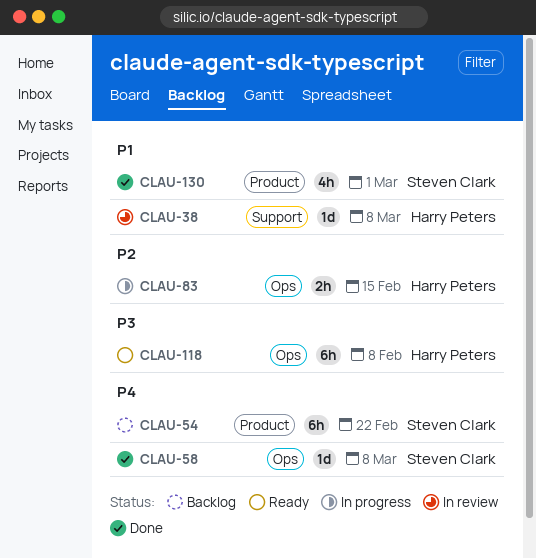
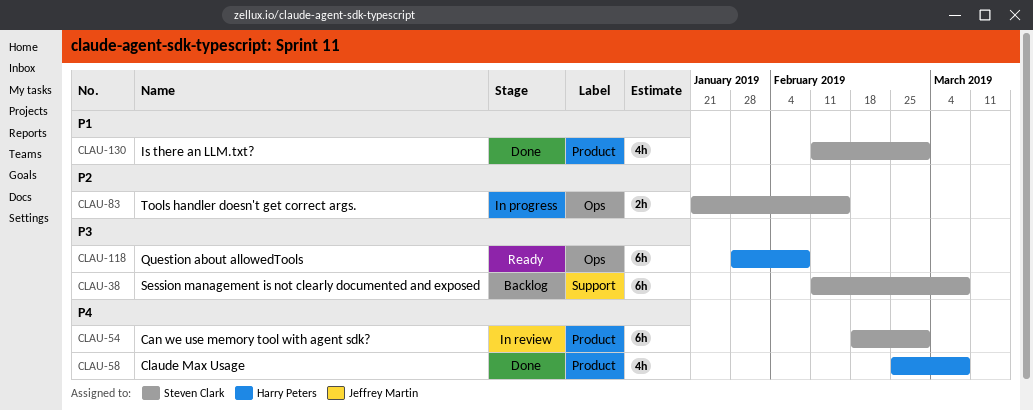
CLAU-38, status: In review -> Backlog
CLAU-38, owner: Harry Peters -> Steven Clark
CLAU-38, priority: P1 -> P3
CLAU-38, estimate: 1d -> 6h
CLAU-54, status: Backlog -> In review
CLAU-54, due: Feb 22 -> Mar 1
CLAU-58, owner: Steven Clark -> Harry Peters
CLAU-58, label: Ops -> Product
CLAU-58, estimate: 1d -> 4h
CLAU-83, owner: Harry Peters -> Steven Clark

